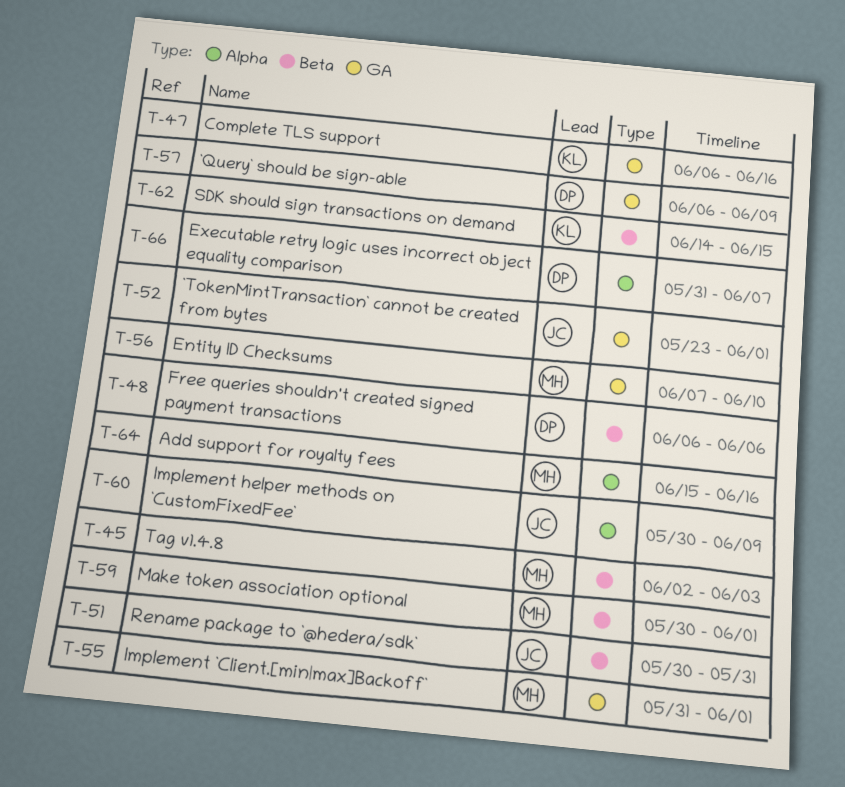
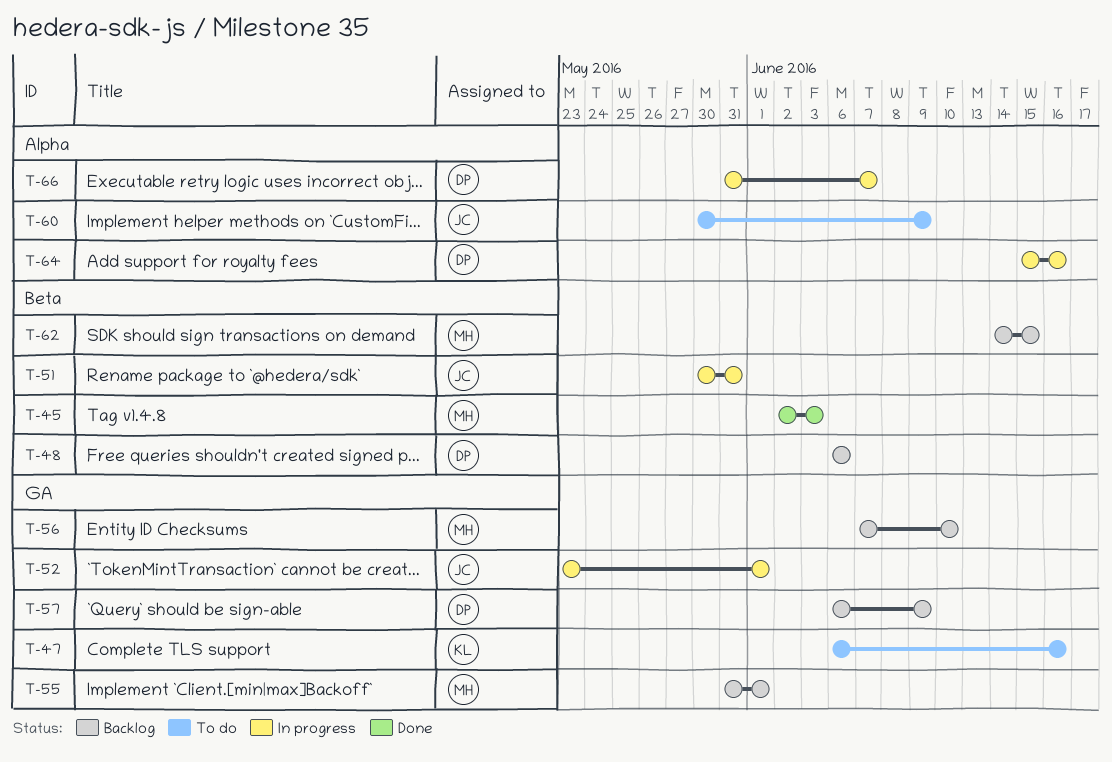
T-59: present -> none
T-62, owner: KL -> MH
T-64, owner: MH -> DP

